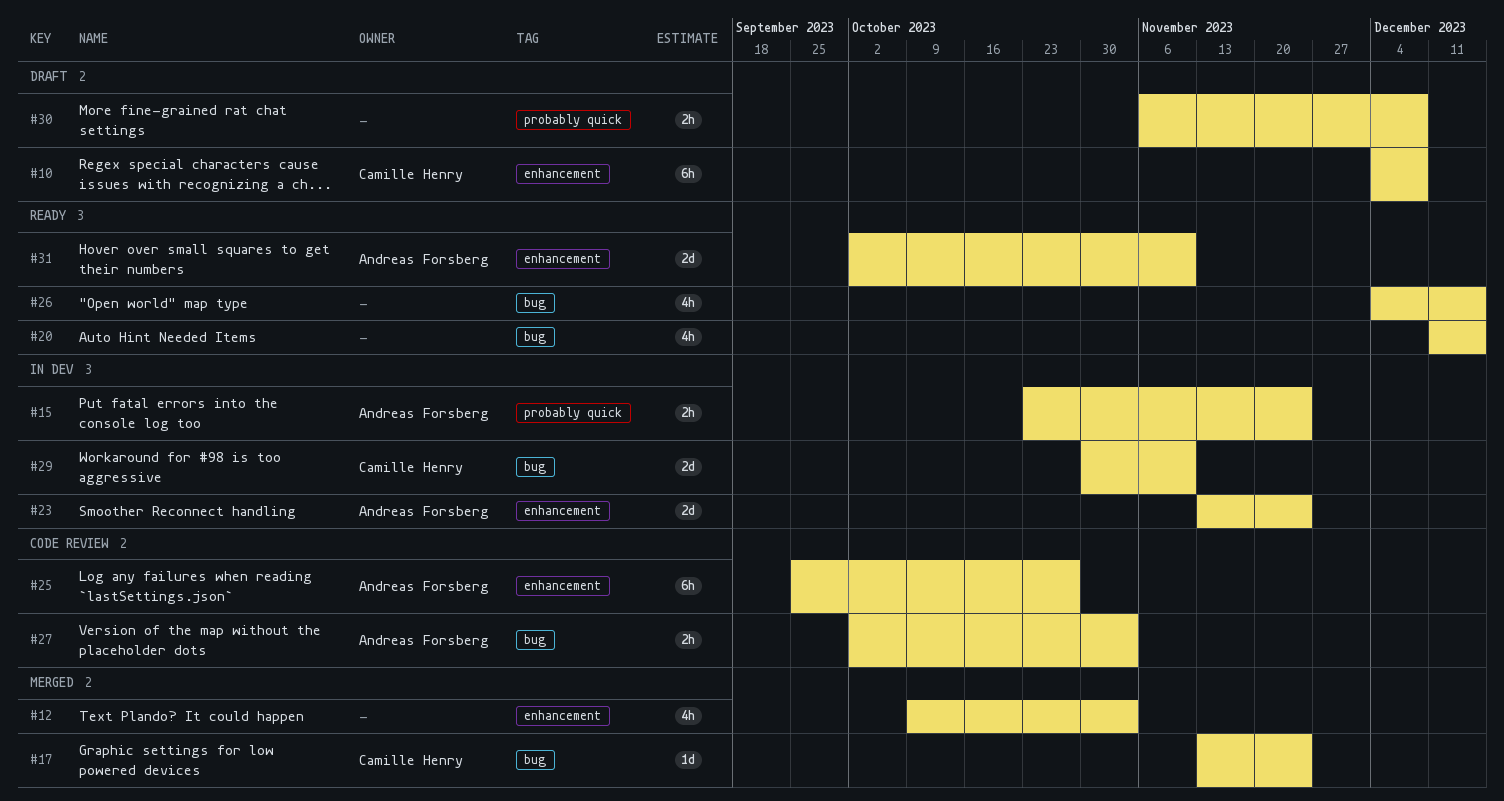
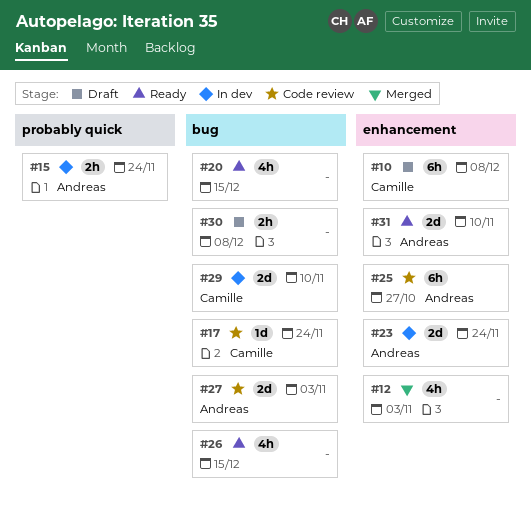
#17, status: Merged -> Code review
#27, estimate: 2h -> 2d
#30, label: probably quick -> bug

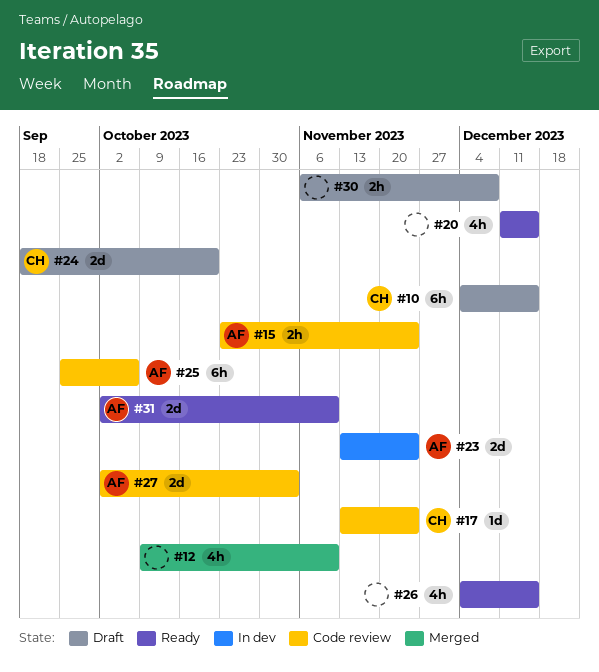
#10, due: Dec 8 -> Dec 15
#12, due: Nov 3 -> Nov 10
#15, status: In dev -> Code review
#24: none -> present
#25, due: Oct 27 -> Oct 6
#29: present -> none

